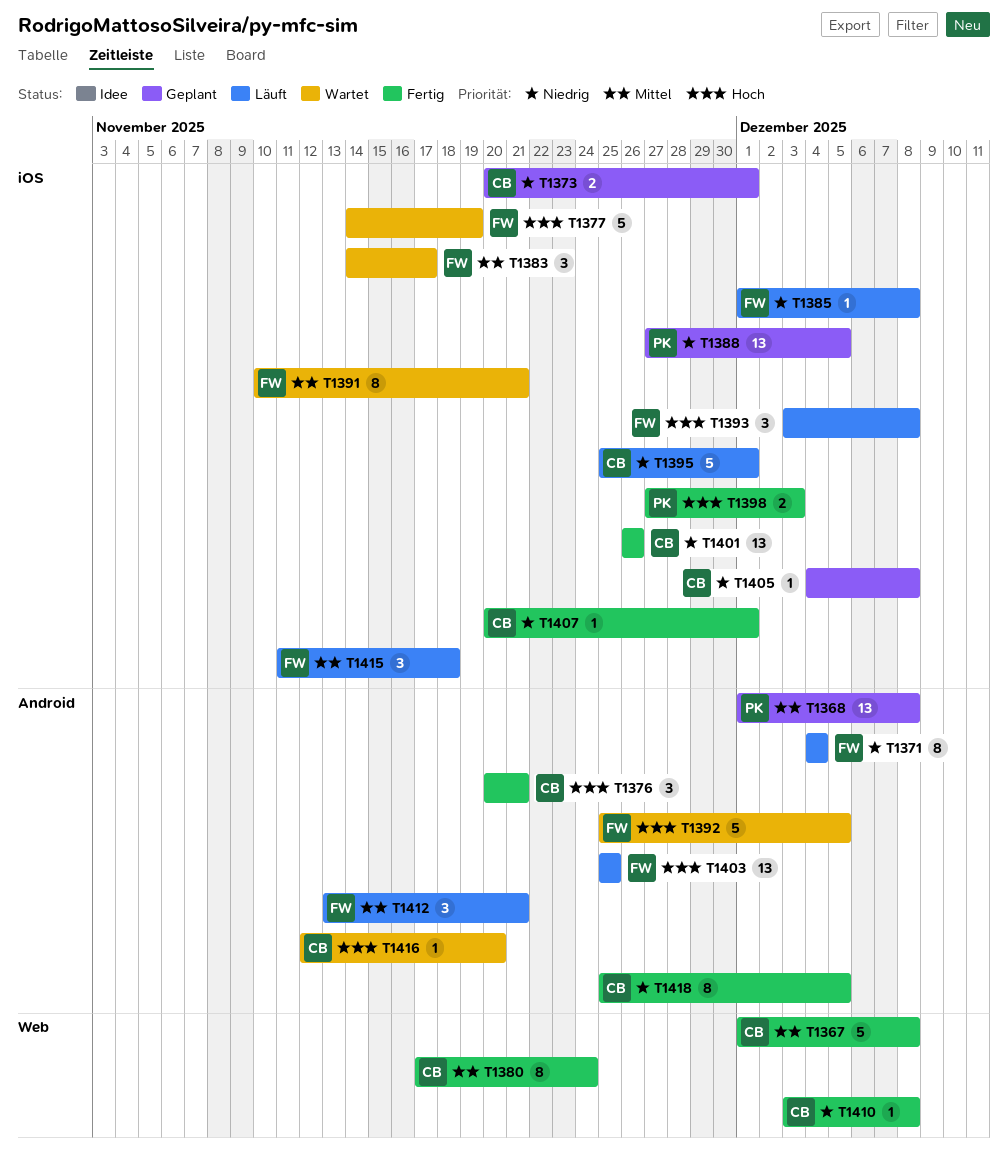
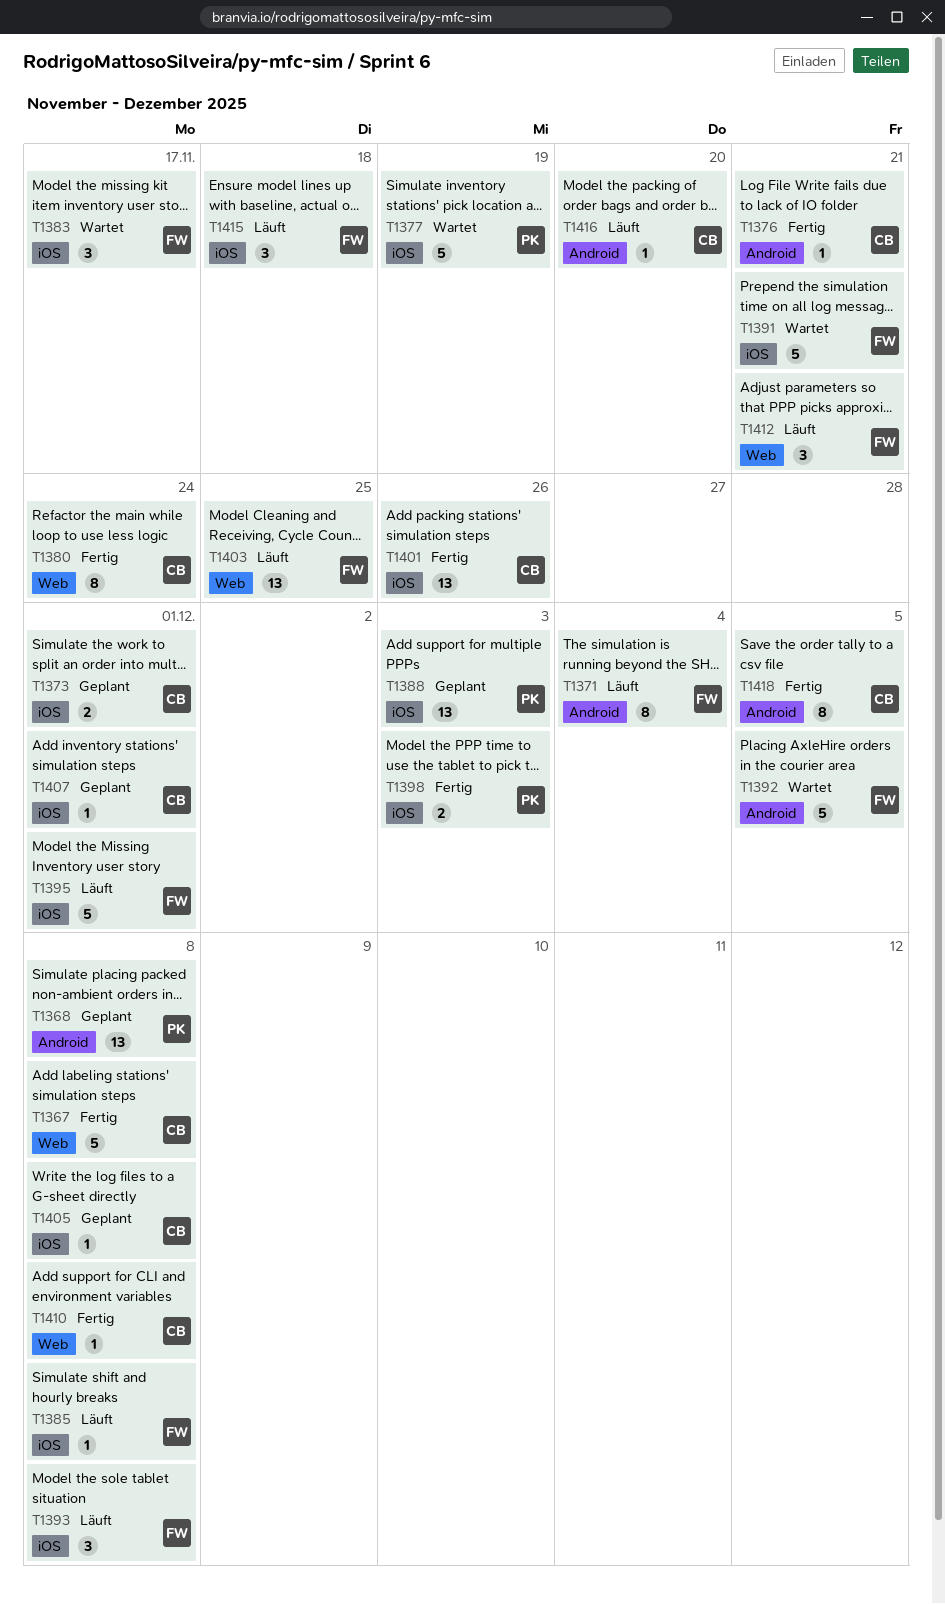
T1376, estimate: 3 -> 1
T1377, owner: FW -> PK
T1388, due: Dec 5 -> Dec 3
T1391, estimate: 8 -> 5
T1395, owner: CB -> FW
T1403, label: Android -> Web
T1407, status: Fertig -> Geplant
T1412, label: Android -> Web
T1416, status: Wartet -> Läuft

